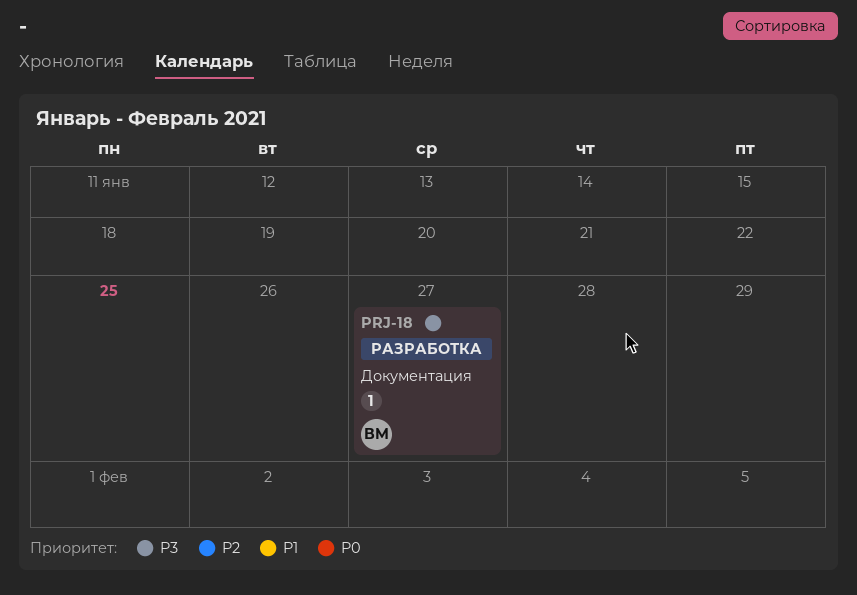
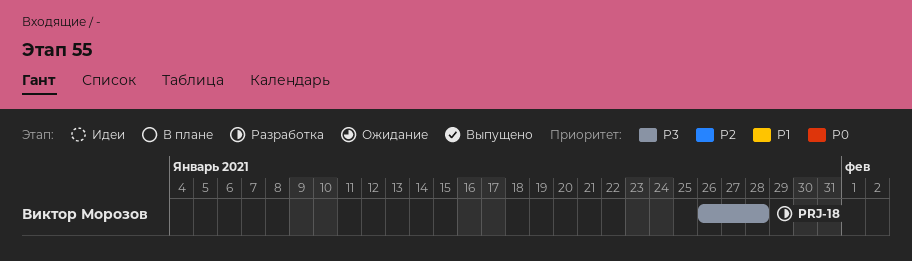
PRJ-18, due: Jan 27 -> Jan 28

